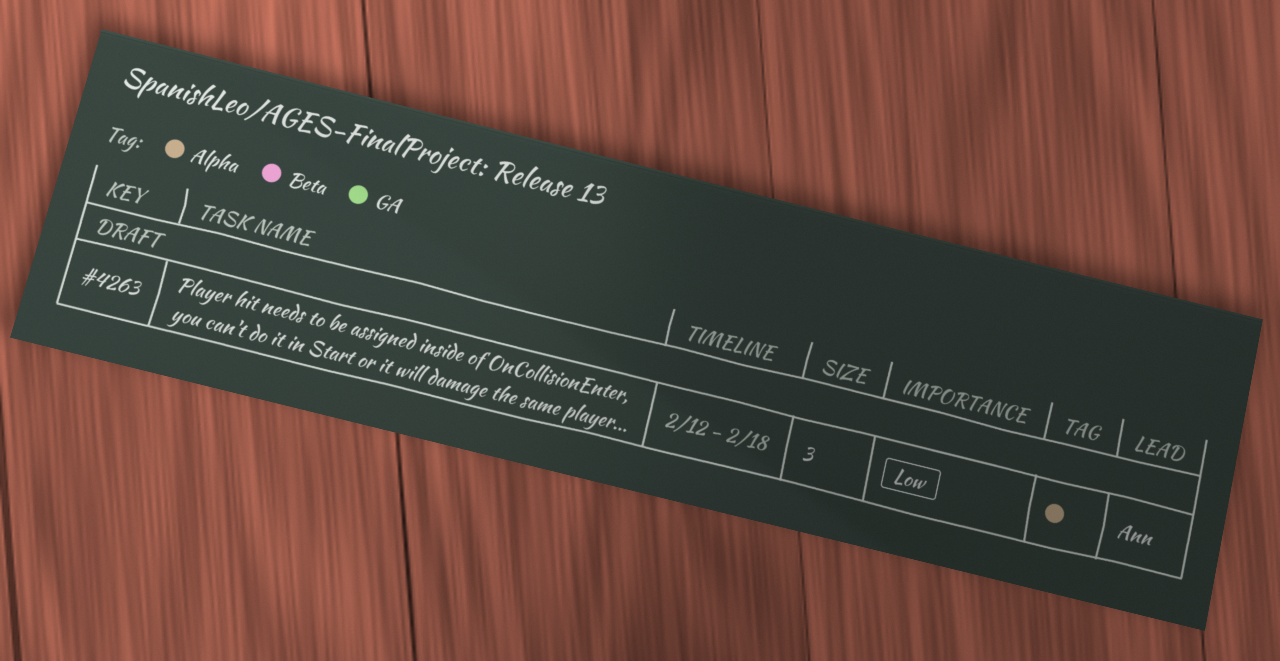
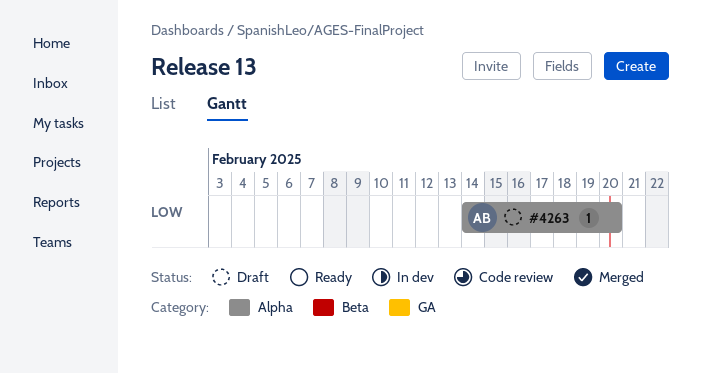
#4263, estimate: 3 -> 1
#4263, start: Feb 12 -> Feb 14
#4263, due: Feb 18 -> Feb 20

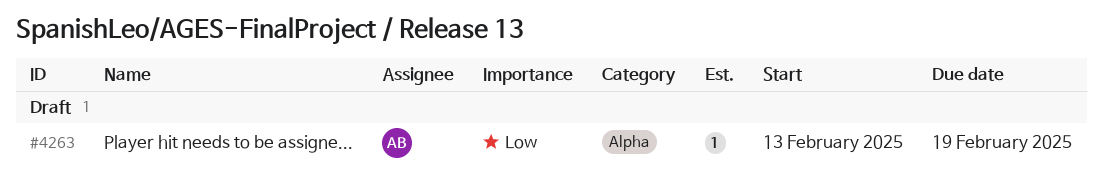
#4263, start: Feb 14 -> Feb 13
#4263, due: Feb 20 -> Feb 19

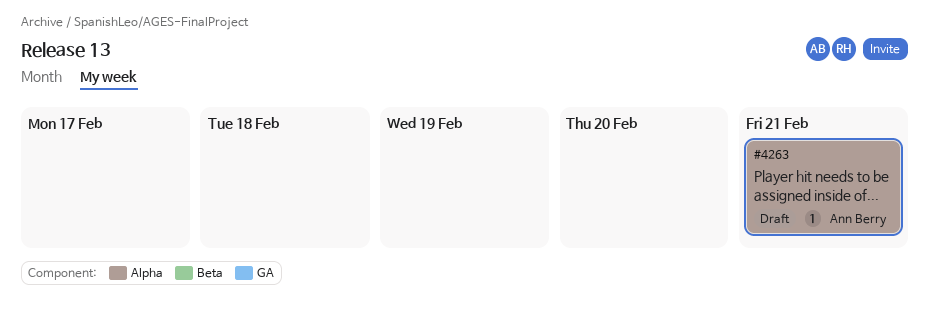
#4263, due: Feb 19 -> Feb 21

